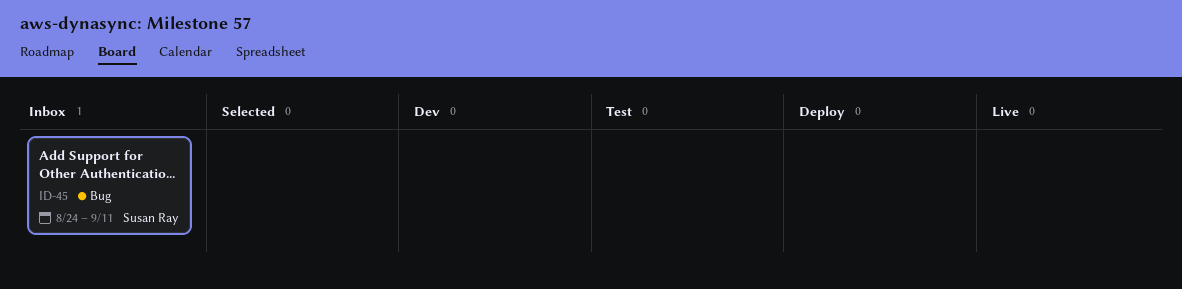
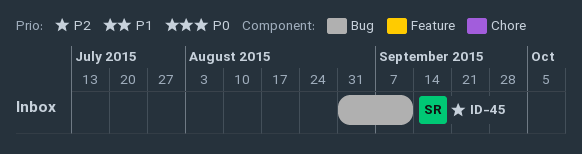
ID-45, start: Aug 24 -> Aug 31

